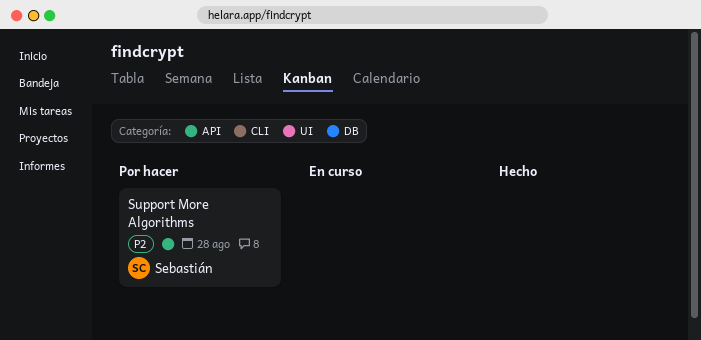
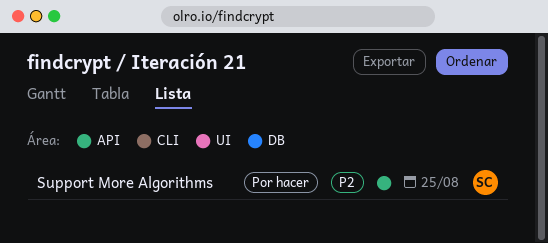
Support More Algorithms, due: Aug 28 -> Aug 25

